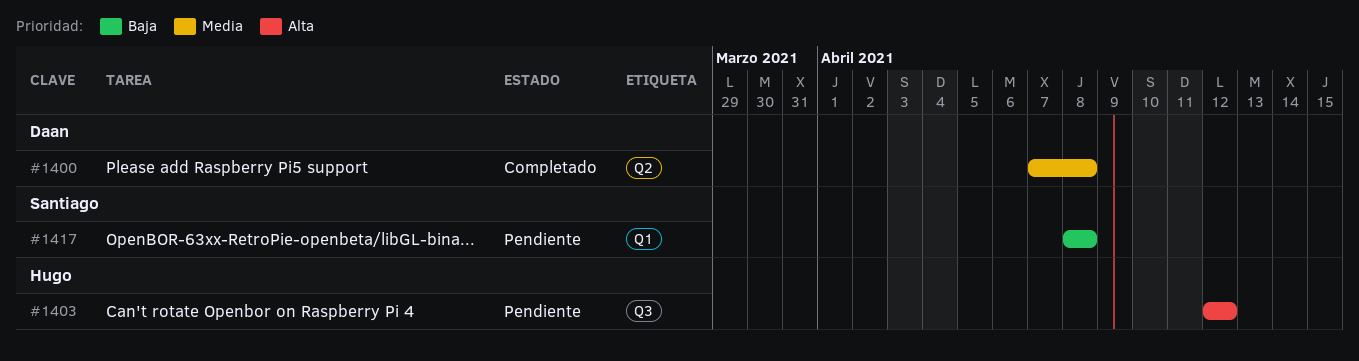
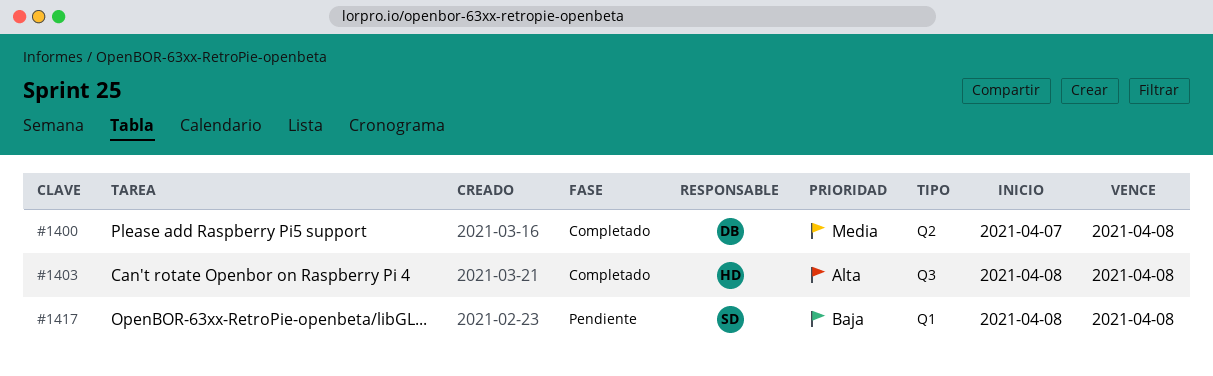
#1403, status: Pendiente -> Completado
#1403, start: Apr 12 -> Apr 8
#1403, due: Apr 12 -> Apr 8

